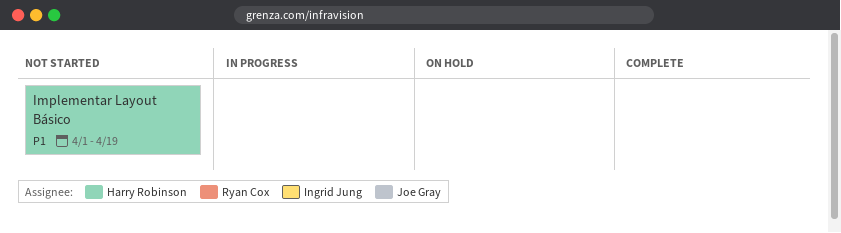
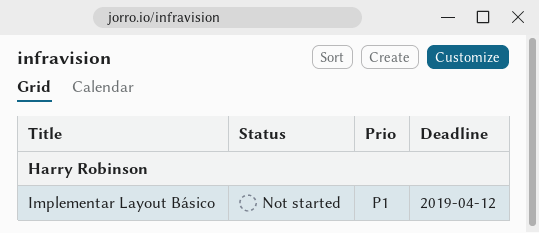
Implementar Layout Básico, due: Apr 19 -> Apr 12

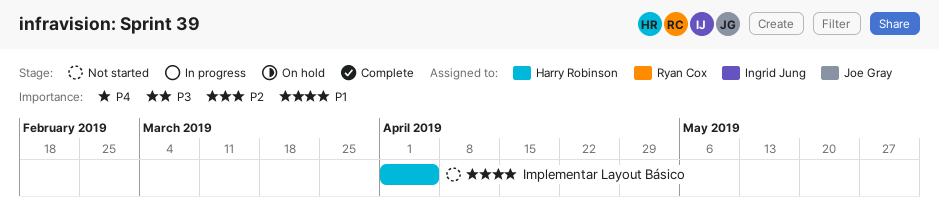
Implementar Layout Básico, due: Apr 12 -> Apr 5

